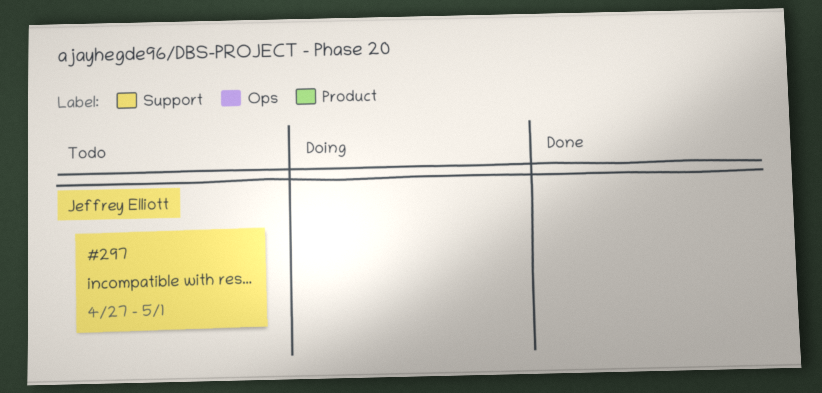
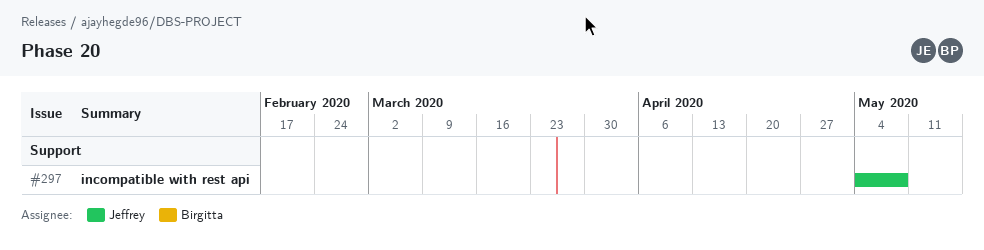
#297, start: Apr 27 -> May 4
#297, due: May 1 -> May 8

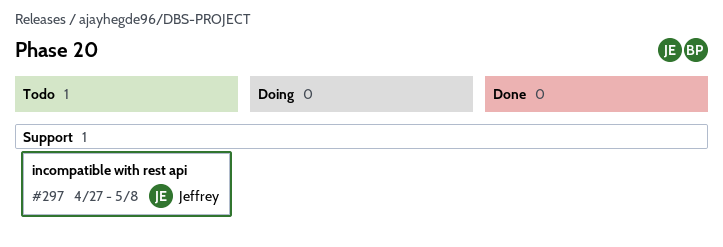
#297, start: May 4 -> Apr 27

